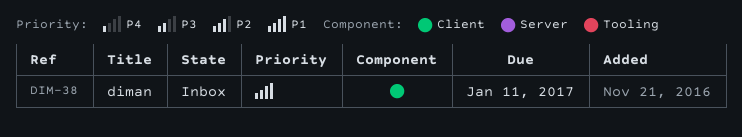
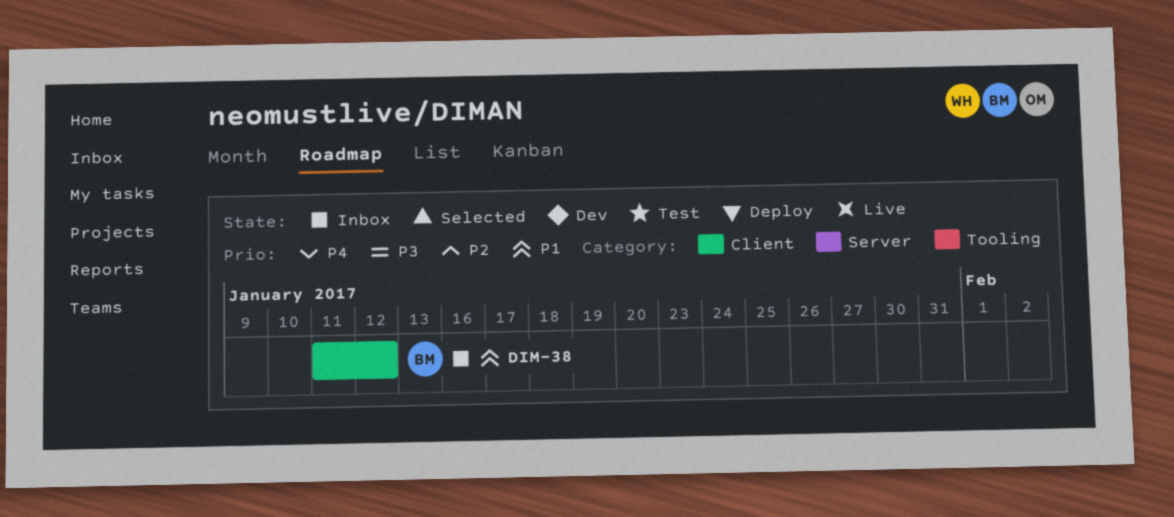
DIM-38, due: Jan 11 -> Jan 12

